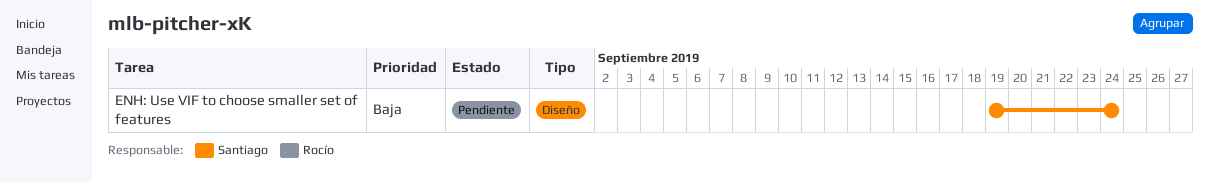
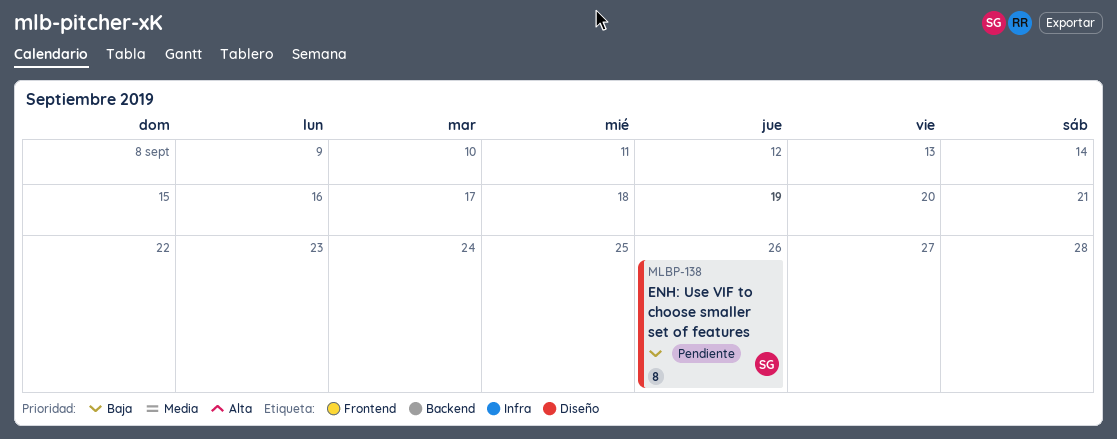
ENH: Use VIF to choose smaller set of features, due: Sep 24 -> Sep 26

